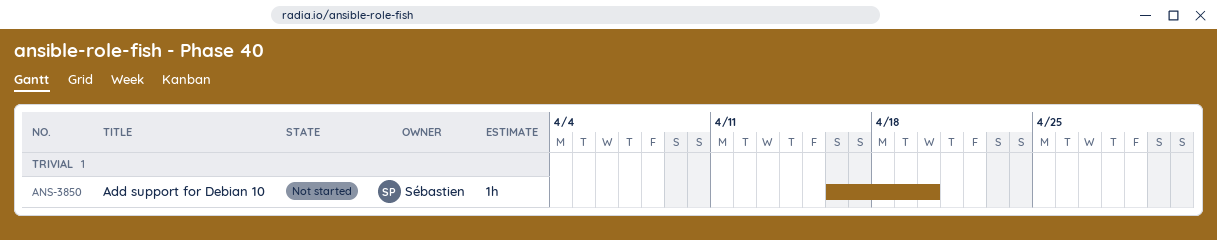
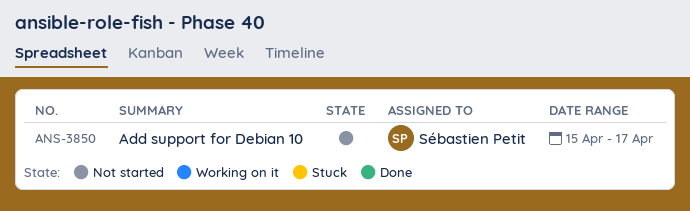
ANS-3850, start: Apr 16 -> Apr 15
ANS-3850, due: Apr 20 -> Apr 17

